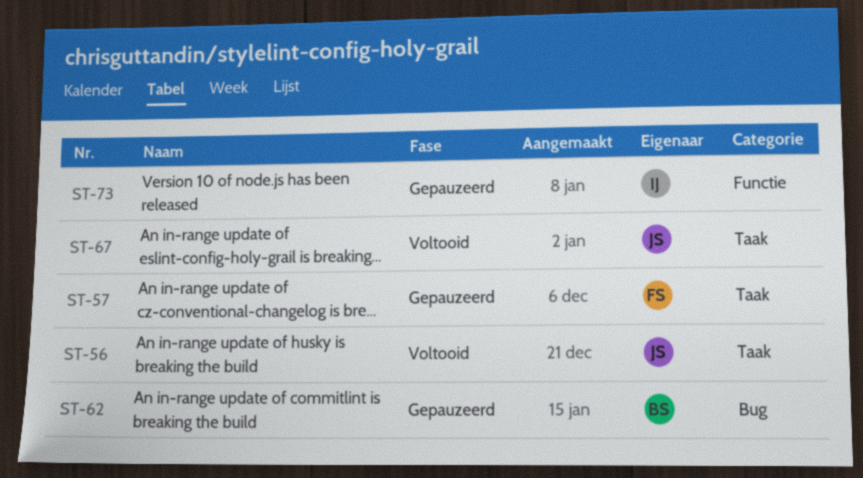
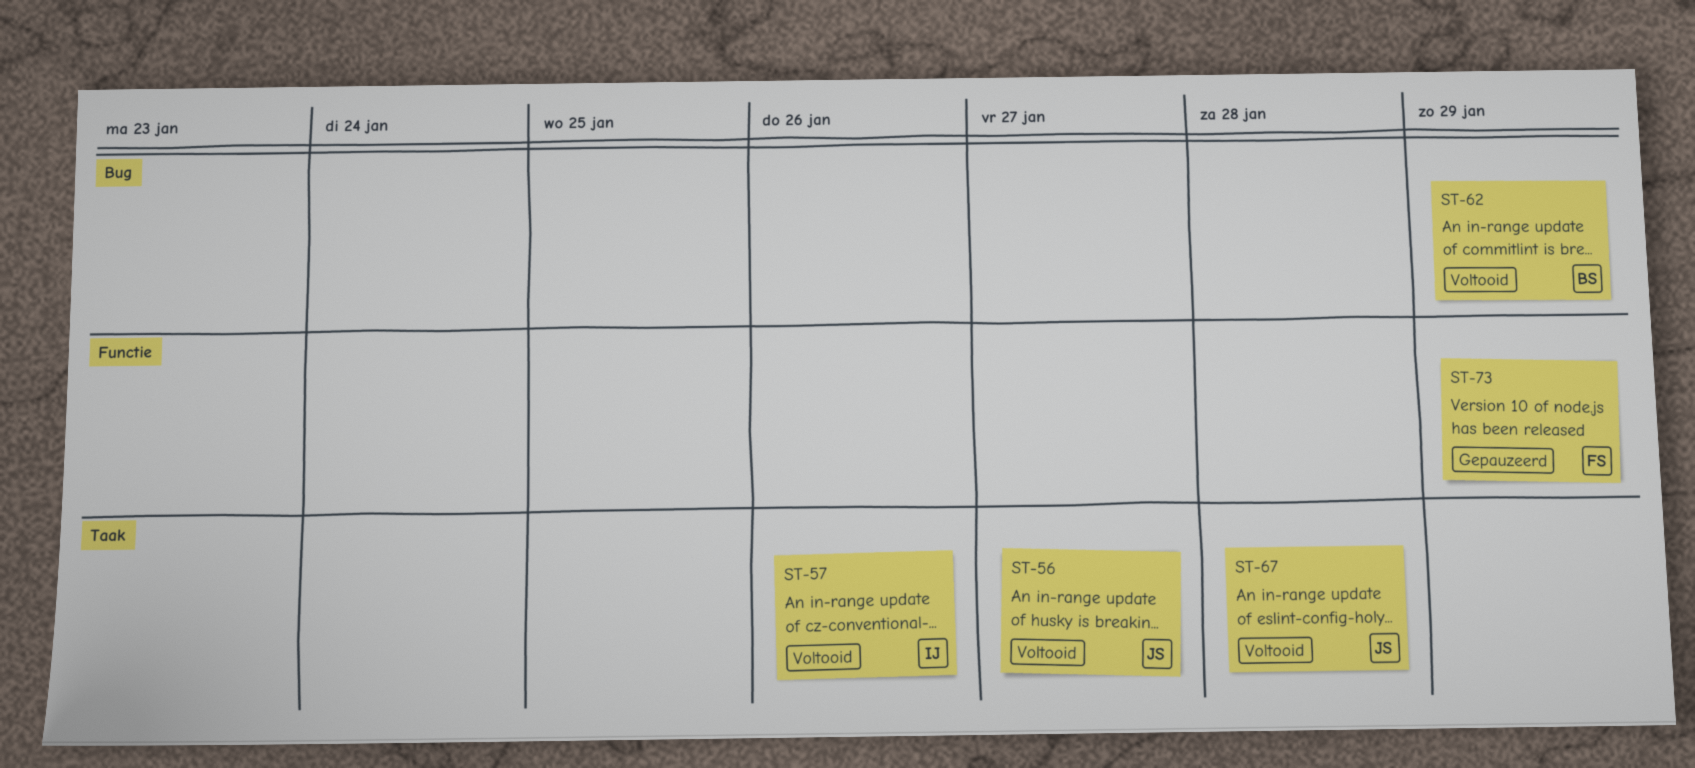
ST-57, status: Gepauzeerd -> Voltooid
ST-57, owner: FS -> IJ
ST-62, status: Gepauzeerd -> Voltooid
ST-73, owner: IJ -> FS

